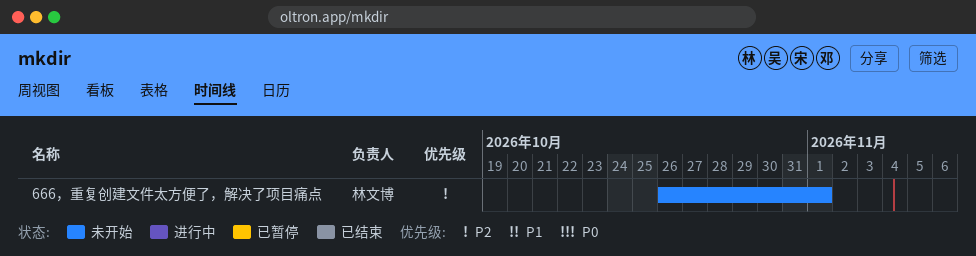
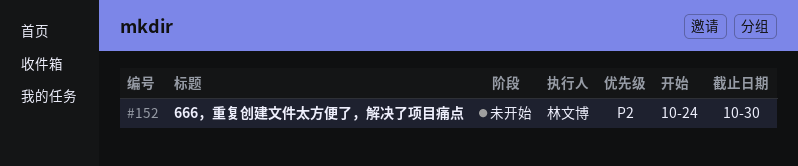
666，重复创建文件太方便了，解决了项目痛点, start: Oct 26 -> Oct 24
666，重复创建文件太方便了，解决了项目痛点, due: Nov 1 -> Oct 30

